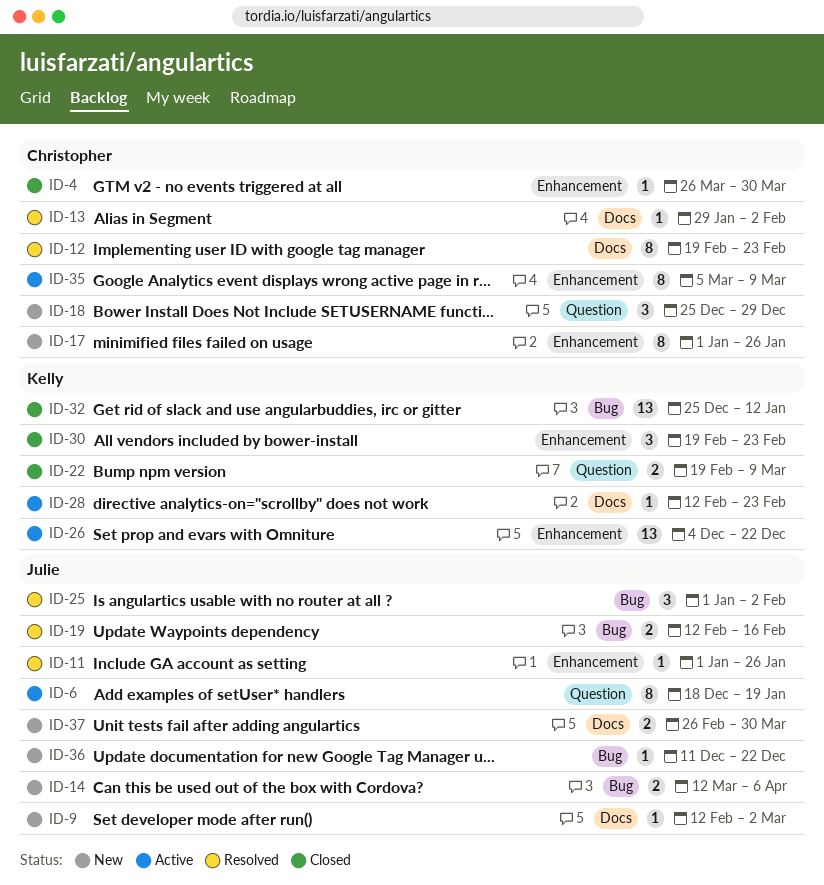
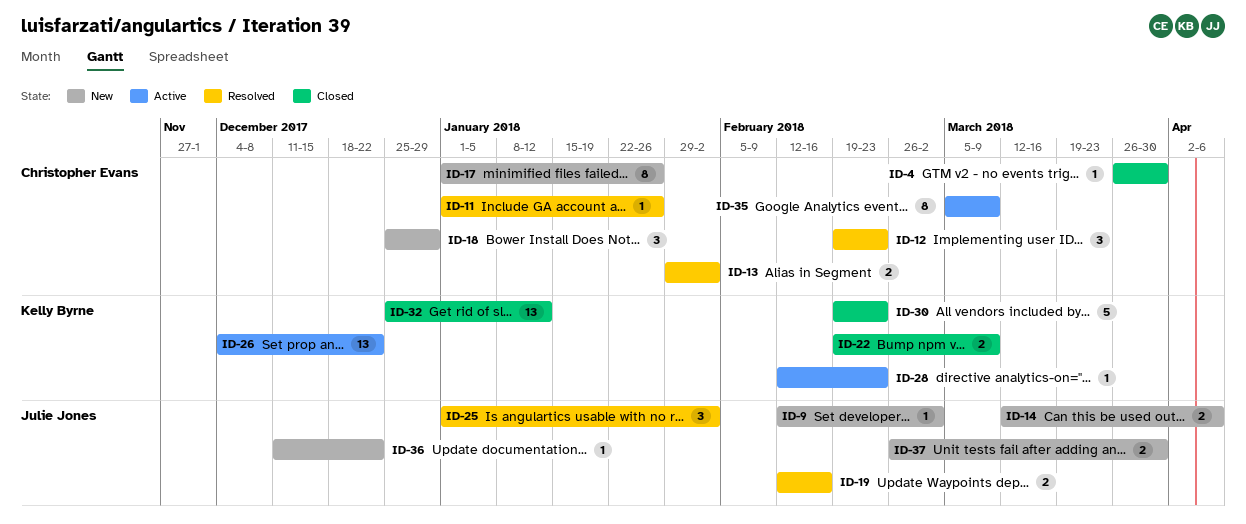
ID-6: present -> none
ID-11, owner: Julie Jones -> Christopher Evans
ID-12, estimate: 8 -> 3
ID-13, estimate: 1 -> 2
ID-30, estimate: 3 -> 5

